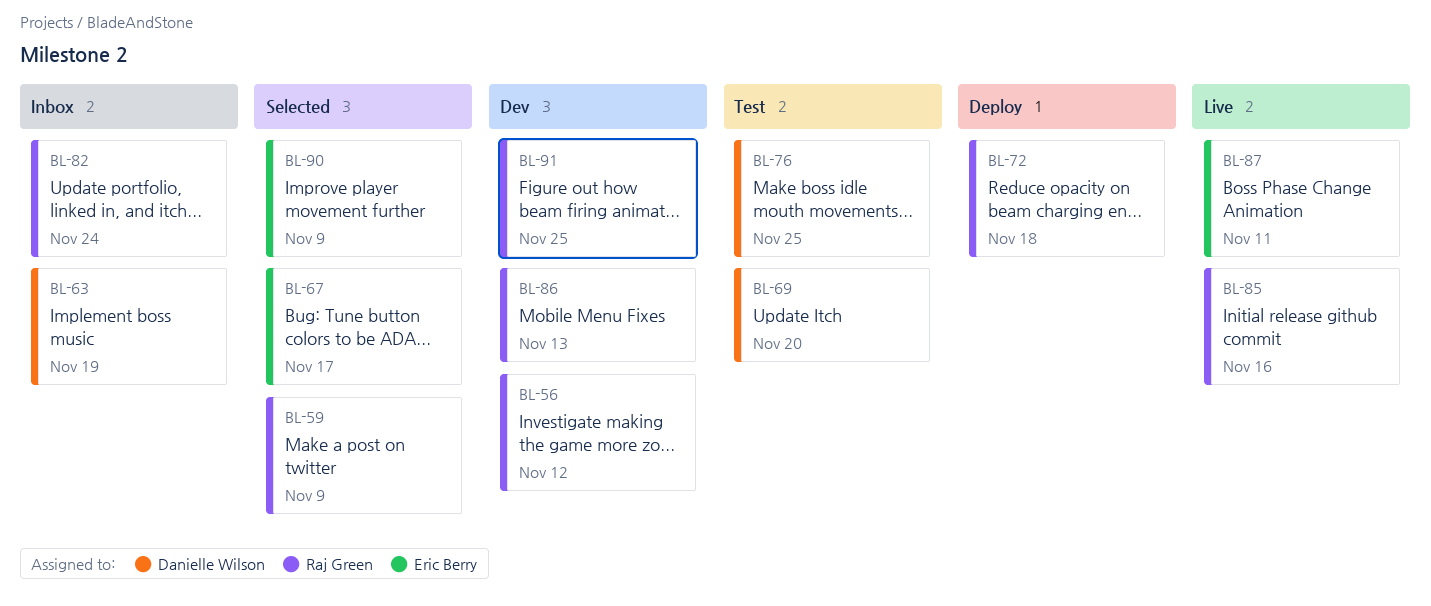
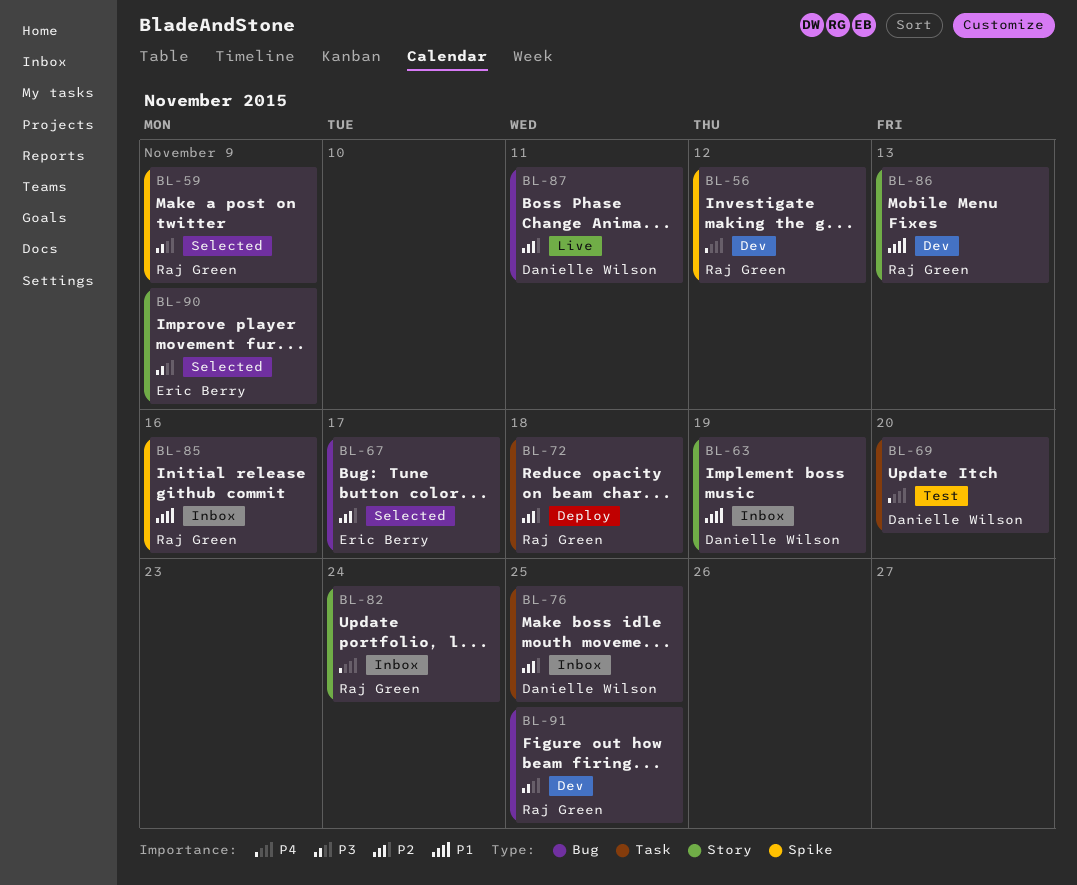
BL-76, status: Test -> Inbox
BL-85, status: Live -> Inbox
BL-87, owner: Eric Berry -> Danielle Wilson

